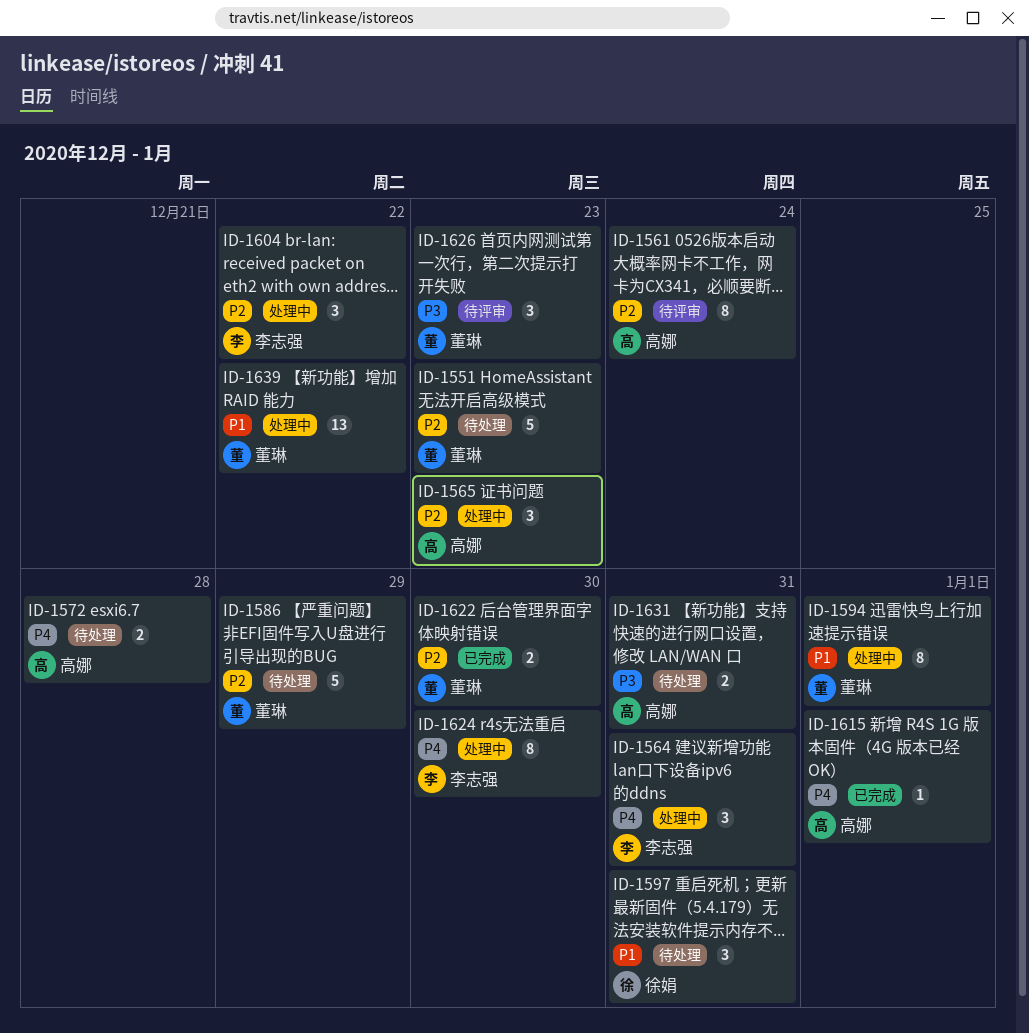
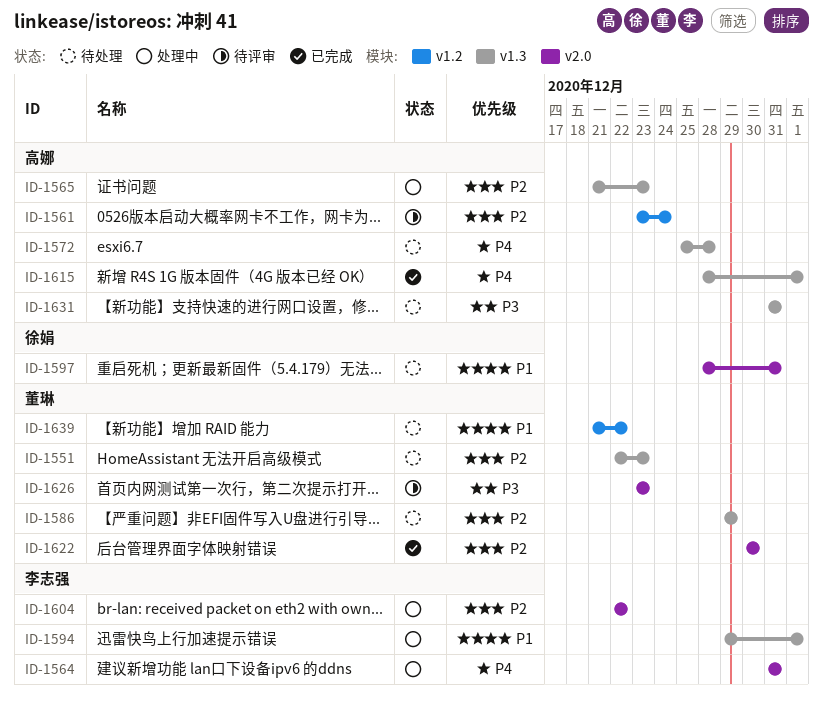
ID-1594, owner: 董琳 -> 李志强
ID-1624: present -> none
ID-1639, status: 处理中 -> 待处理

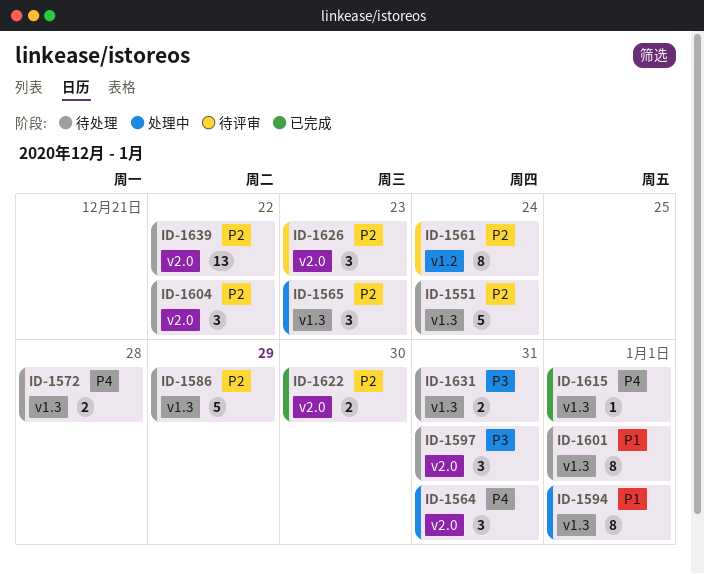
ID-1551, due: Dec 23 -> Dec 24
ID-1597, priority: P1 -> P3
ID-1601: none -> present
ID-1604, status: 处理中 -> 待处理
ID-1626, priority: P3 -> P2
ID-1639, priority: P1 -> P2
ID-1639, label: v1.2 -> v2.0

